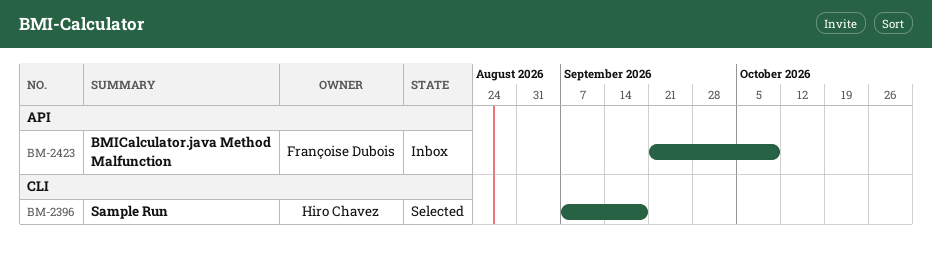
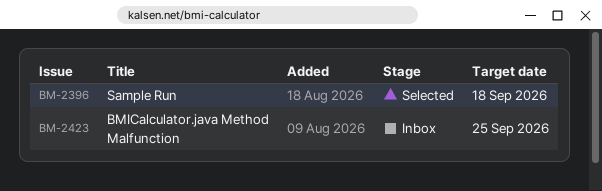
BM-2423, due: Oct 9 -> Sep 25

